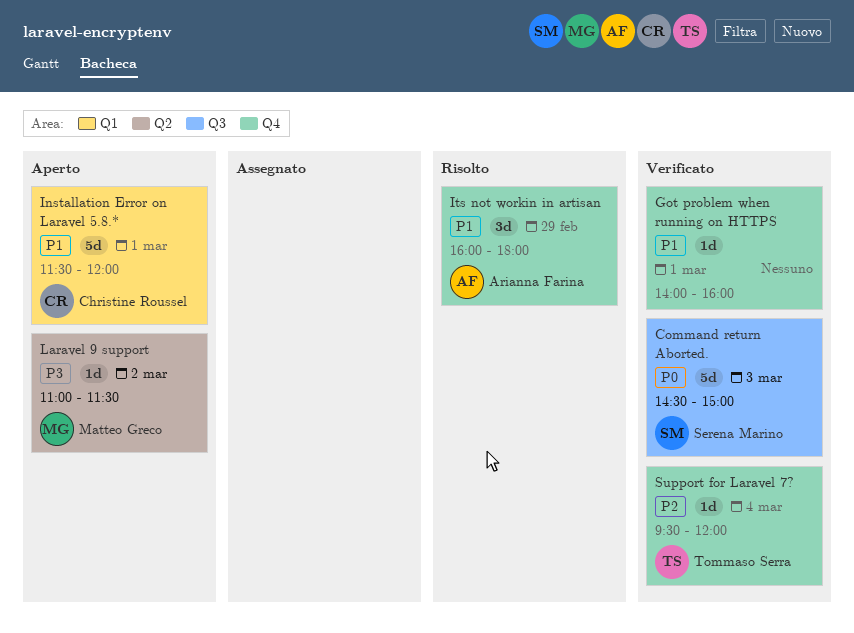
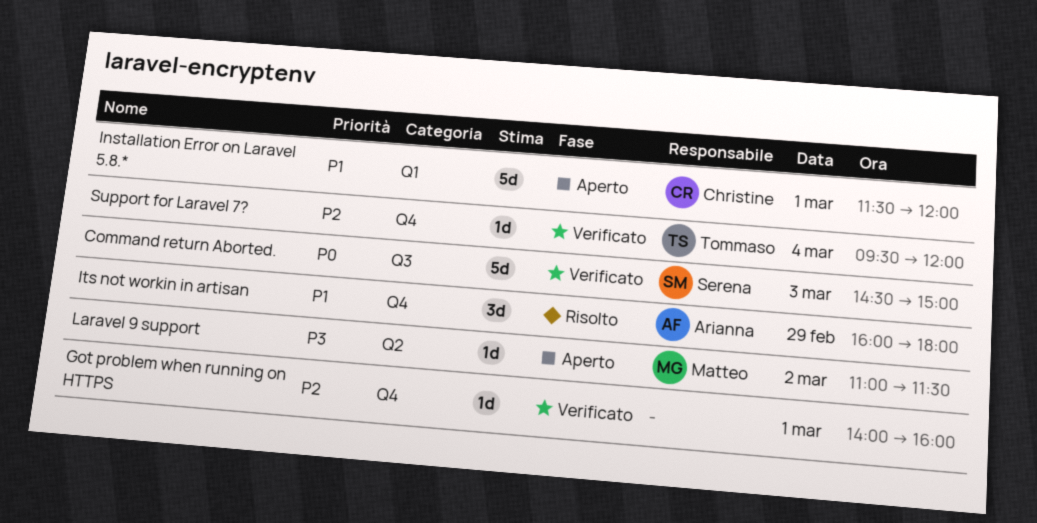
Got problem when running on HTTPS, priority: P1 -> P2

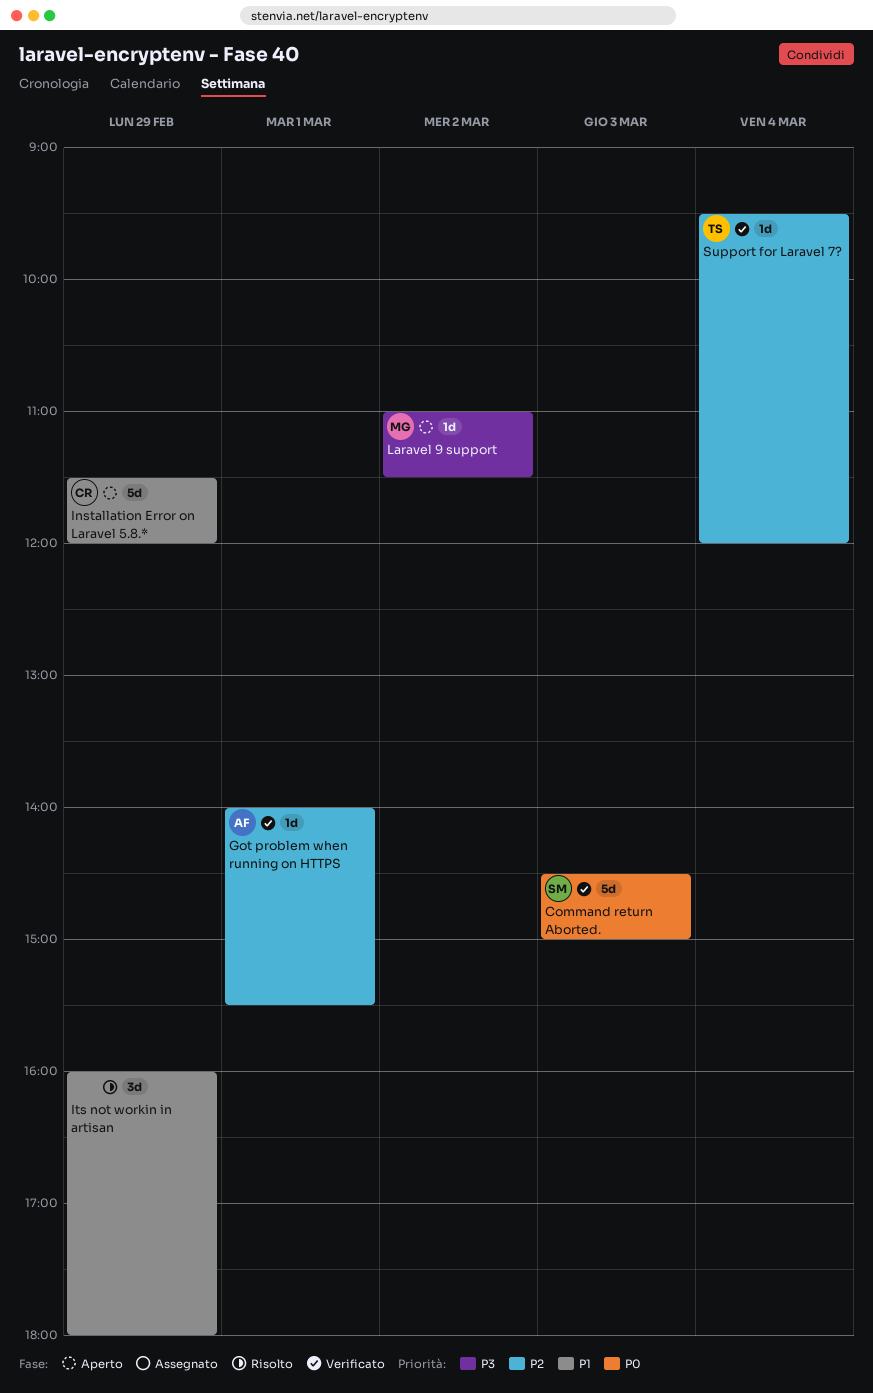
Got problem when running on HTTPS, owner: none -> Arianna
Got problem when running on HTTPS, ends: 16:00 -> 15:30
Installation Error on Laravel 5.8.*, day: Mar 1 -> Feb 29
Its not workin in artisan, owner: Arianna -> none

